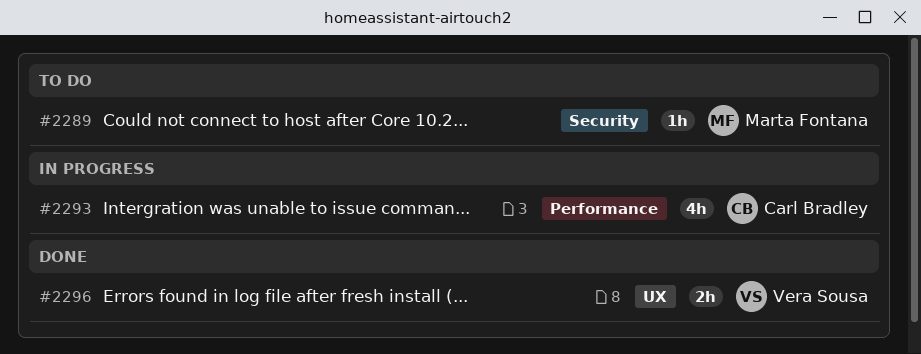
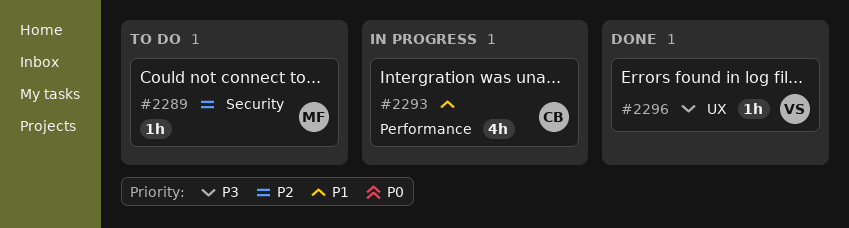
#2296, estimate: 2h -> 1h

